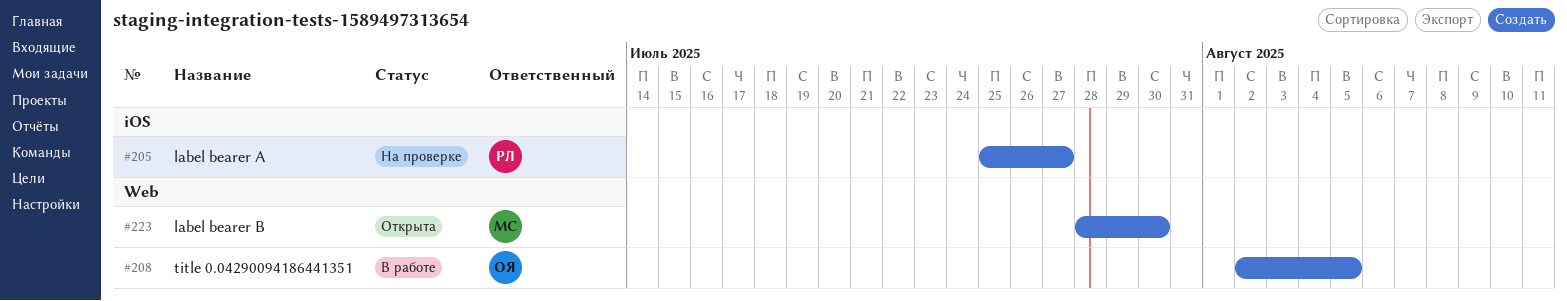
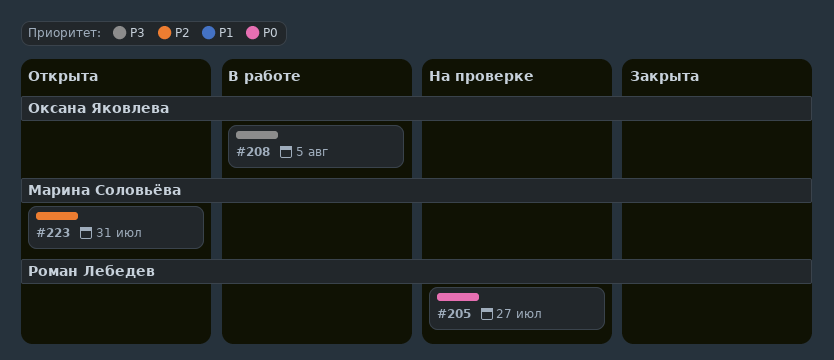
#223, due: Jul 30 -> Jul 31

